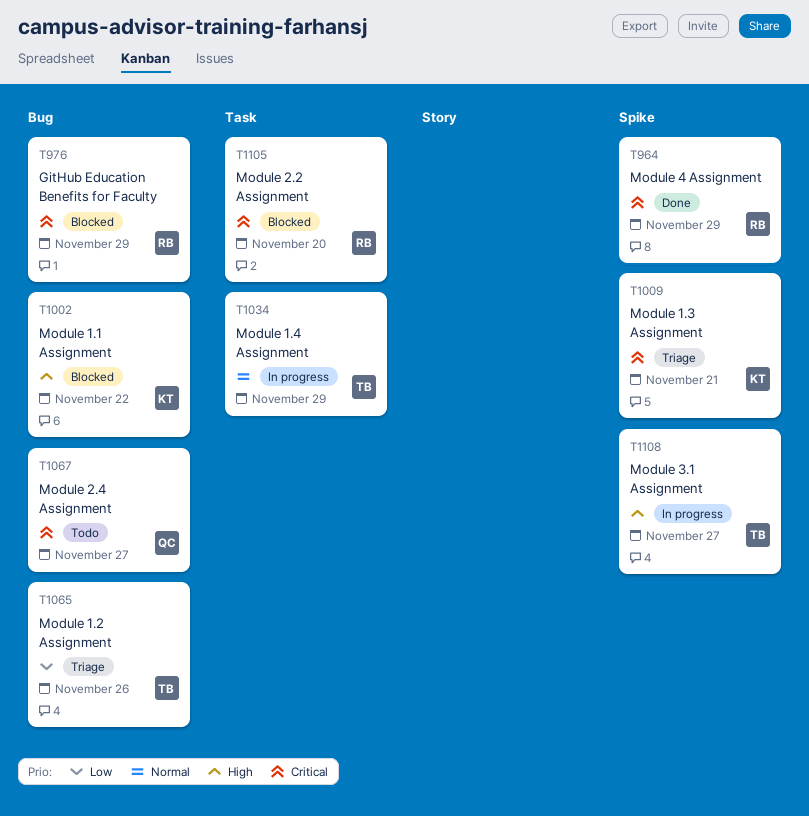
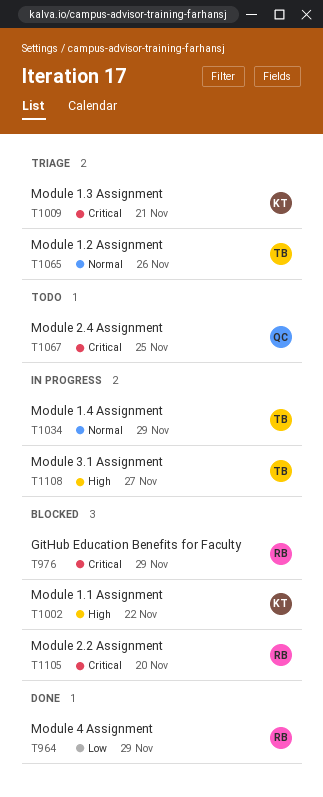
T964, priority: Critical -> Low
T1065, priority: Low -> Normal
T1067, due: Nov 27 -> Nov 25

